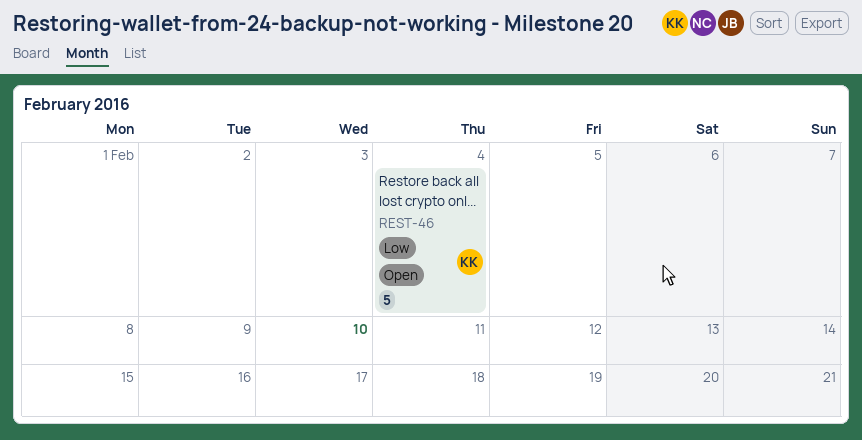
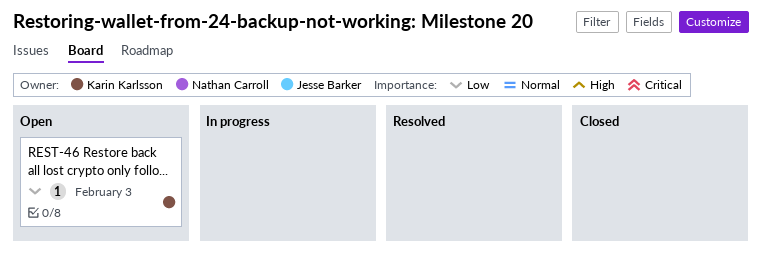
REST-46, estimate: 5 -> 1
REST-46, due: Feb 4 -> Feb 3

